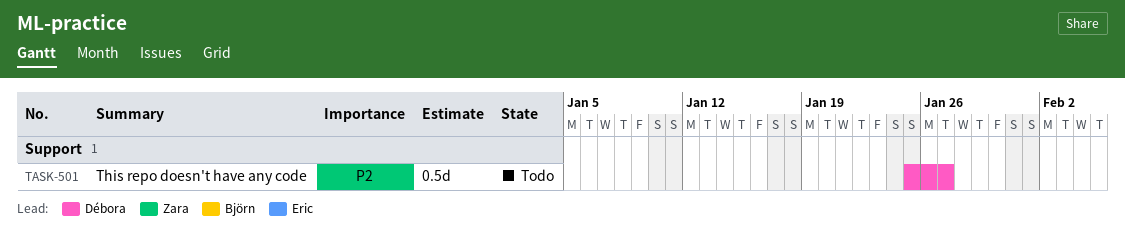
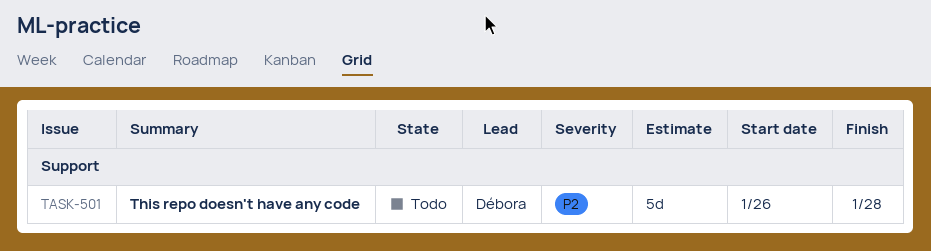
TASK-501, estimate: 0.5d -> 5d
TASK-501, start: Jan 25 -> Jan 26
TASK-501, due: Jan 27 -> Jan 28

